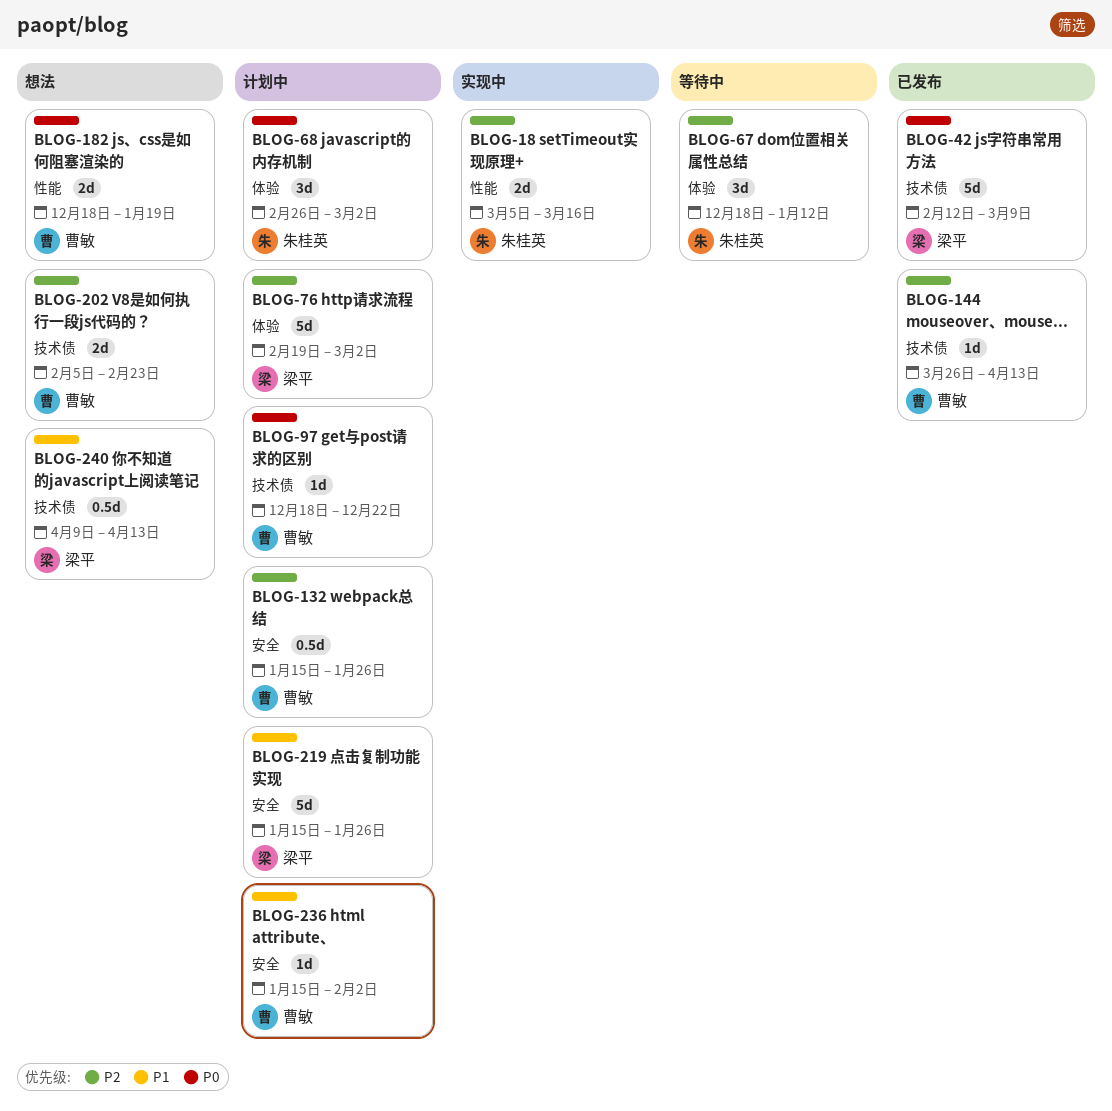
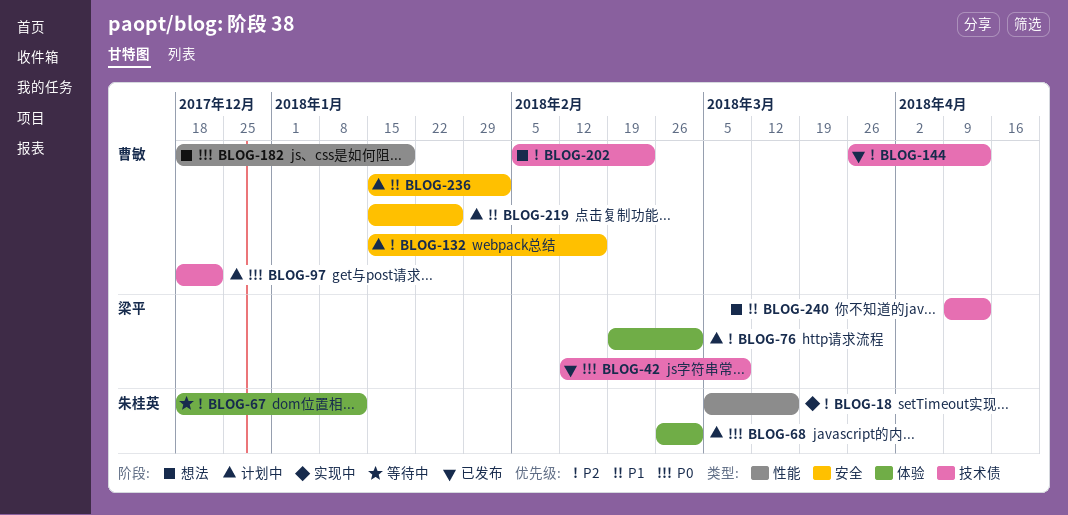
BLOG-132, due: Jan 26 -> Feb 16
BLOG-219, owner: 梁平 -> 曹敏

